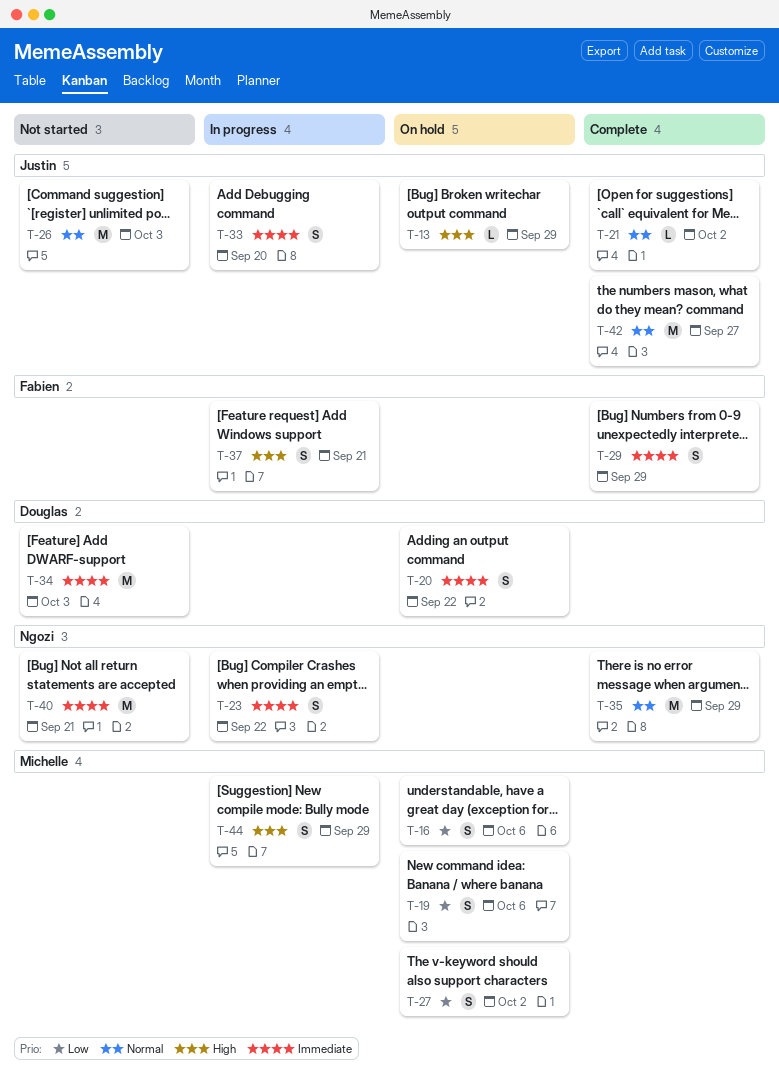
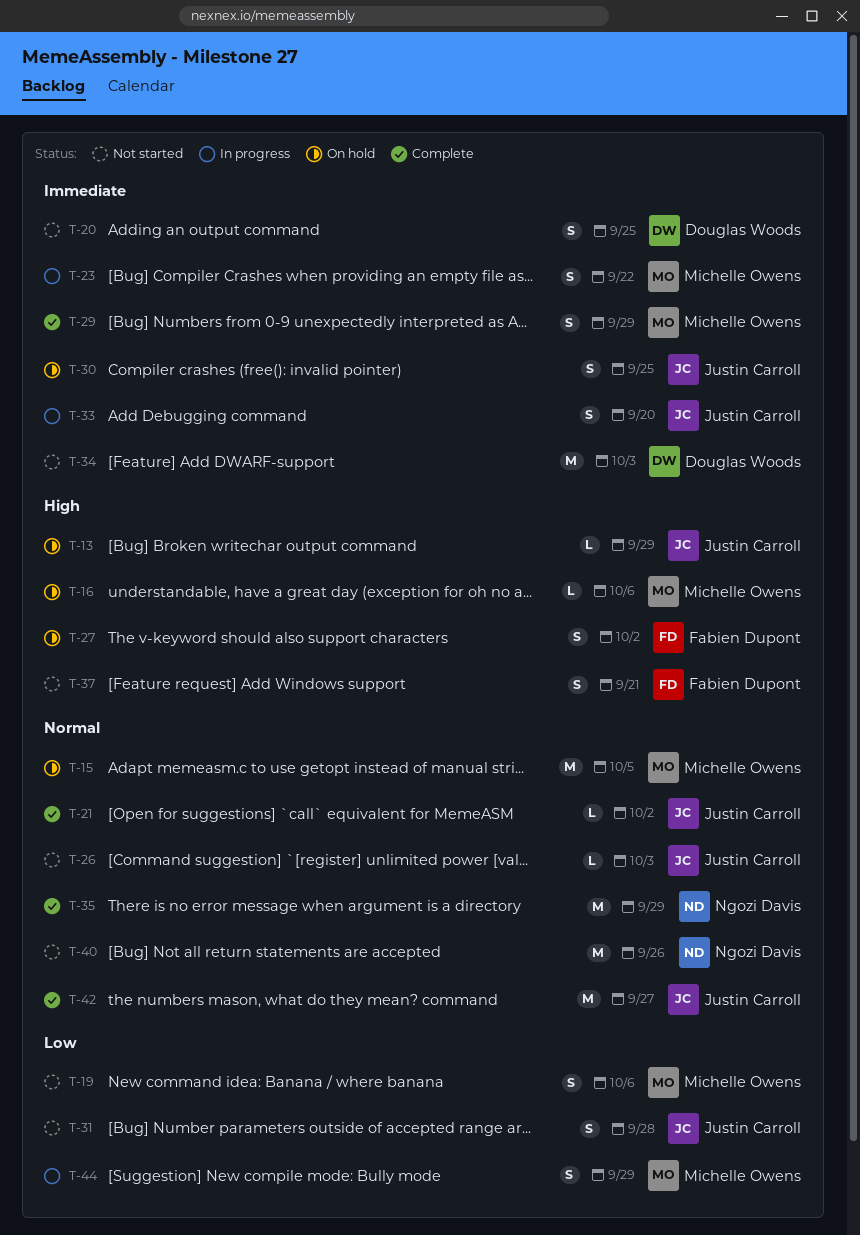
T-15: none -> present
T-16, priority: Low -> High
T-16, estimate: S -> L
T-19, status: On hold -> Not started
T-20, status: On hold -> Not started
T-20, due: Sep 22 -> Sep 25
T-23, owner: Ngozi Davis -> Michelle Owens
T-26, estimate: M -> L
T-27, owner: Michelle Owens -> Fabien Dupont
T-27, priority: Low -> High
T-29, owner: Fabien Dupont -> Michelle Owens
T-30: none -> present
T-31: none -> present
T-37, status: In progress -> Not started
T-40, priority: Immediate -> Normal
T-40, due: Sep 21 -> Sep 26
T-44, priority: High -> Low

